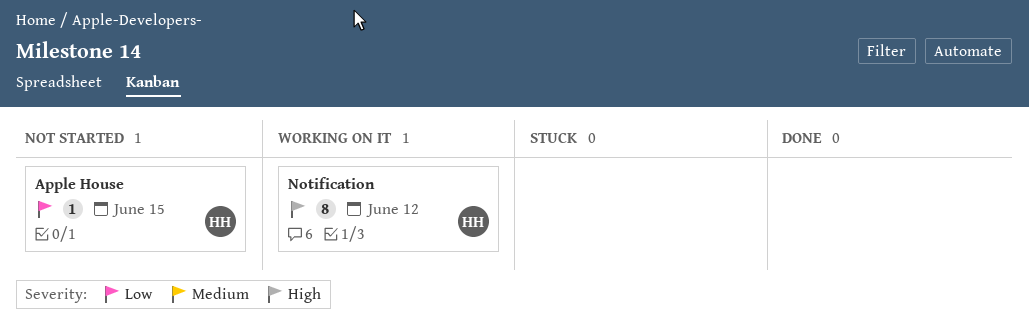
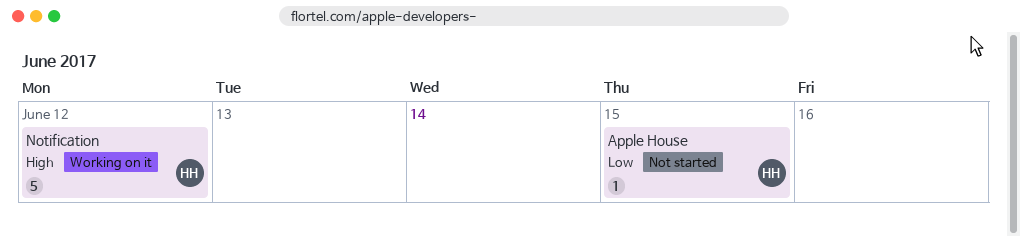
Notification, estimate: 8 -> 5

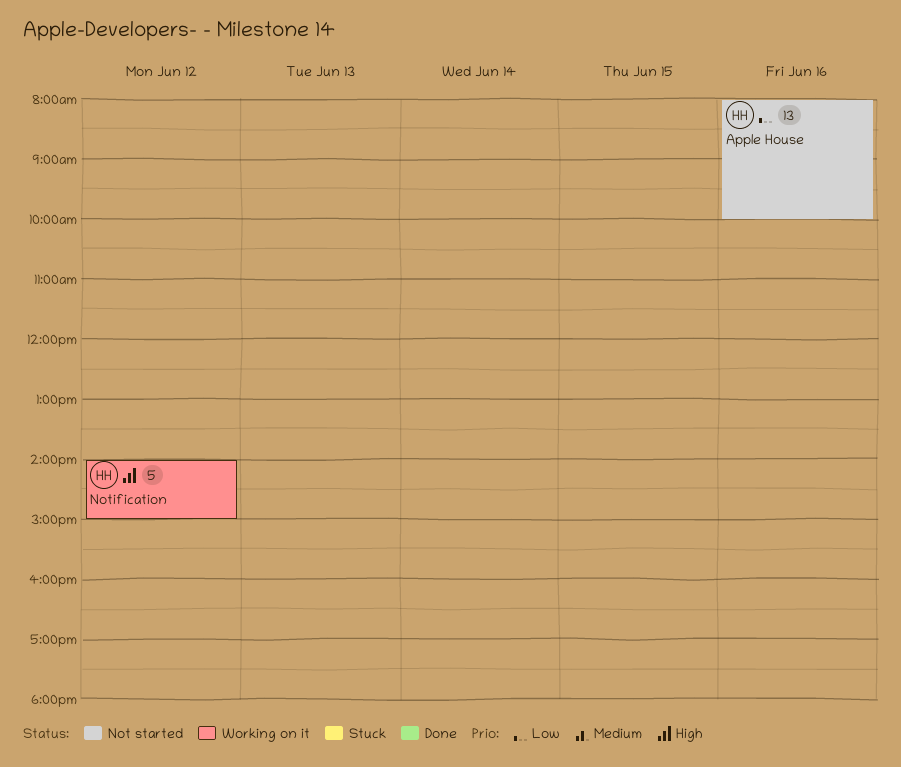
Apple House, estimate: 1 -> 13
Apple House, day: Jun 15 -> Jun 16

